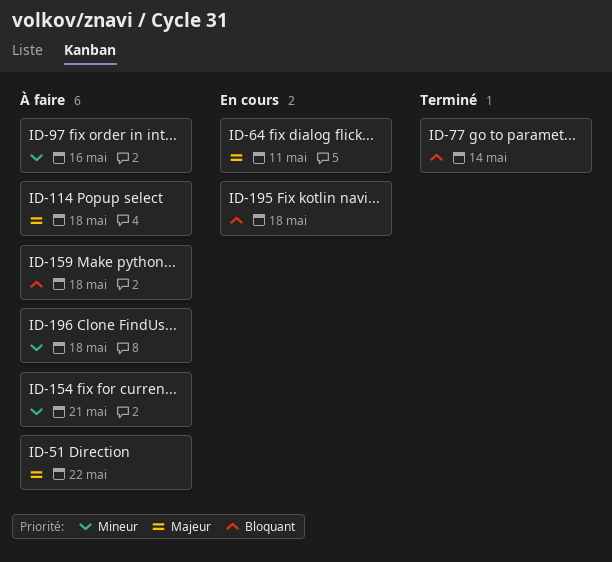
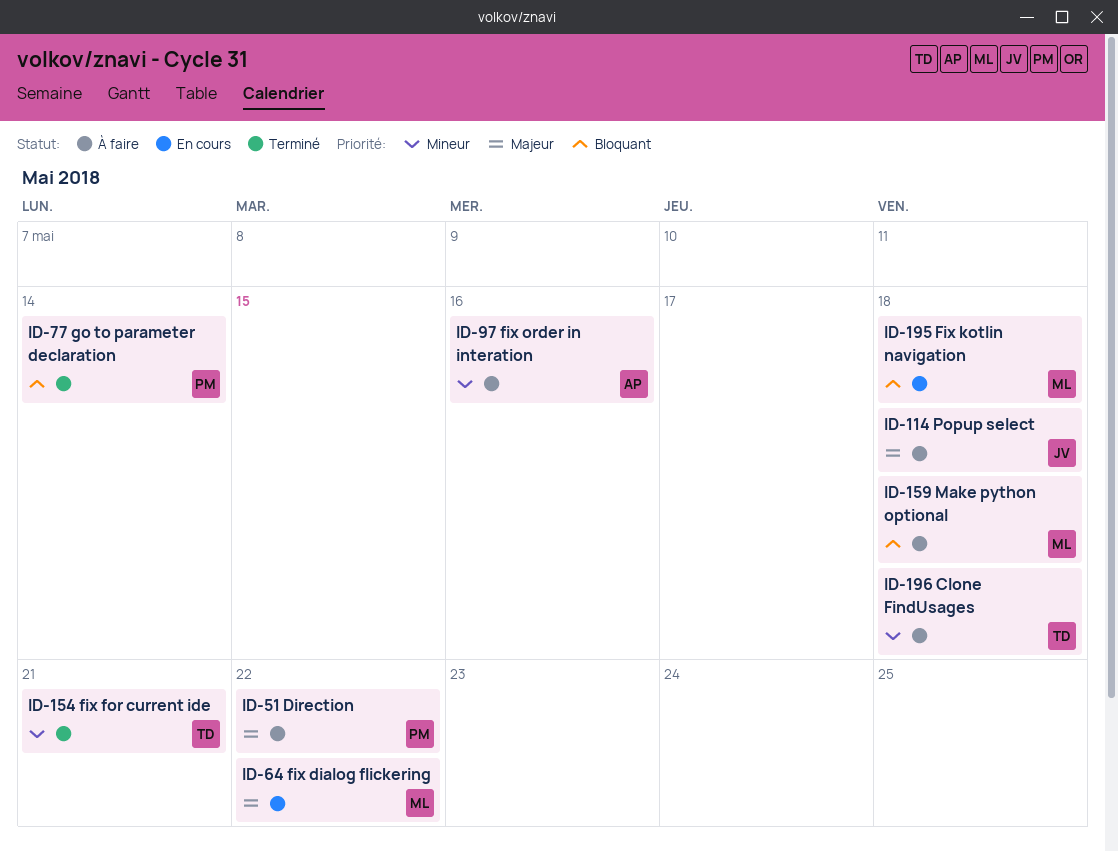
ID-64, due: May 11 -> May 22
ID-154, status: À faire -> Terminé

